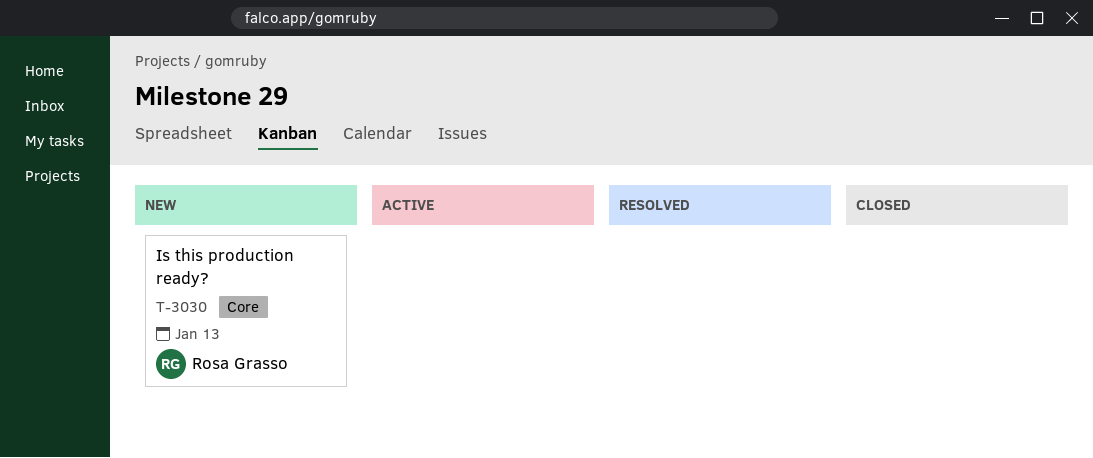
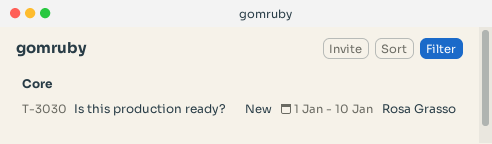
T-3030, due: Jan 13 -> Jan 10

